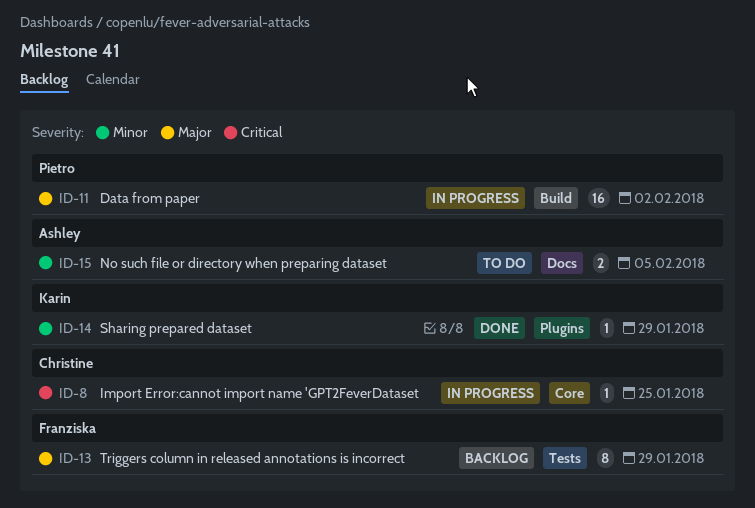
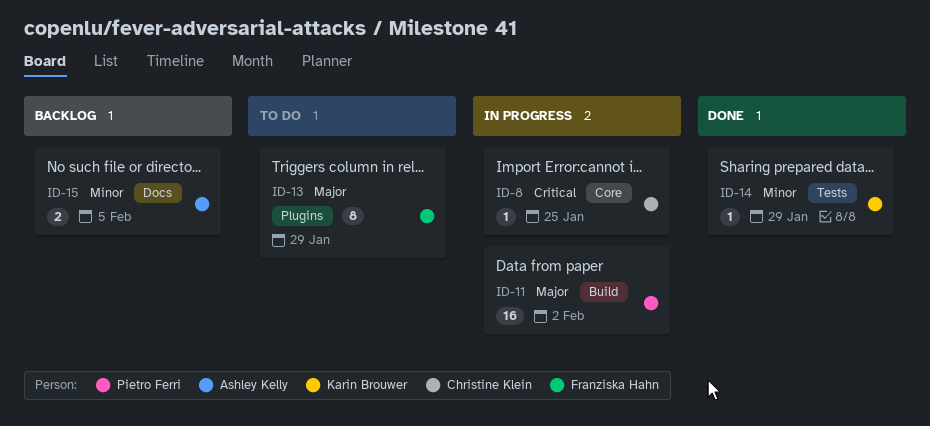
ID-13, status: Backlog -> To do
ID-13, label: Tests -> Plugins
ID-14, label: Plugins -> Tests
ID-15, status: To do -> Backlog

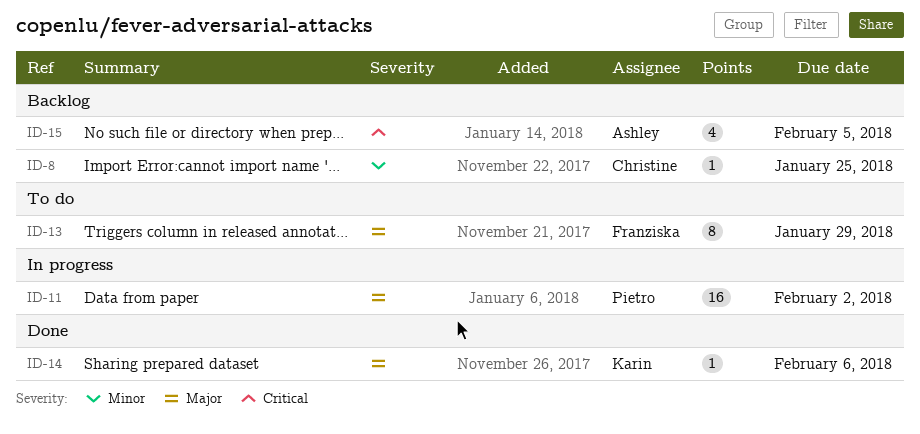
ID-8, status: In progress -> Backlog
ID-8, priority: Critical -> Minor
ID-14, priority: Minor -> Major
ID-14, due: Jan 29 -> Feb 6
ID-15, priority: Minor -> Critical
ID-15, estimate: 2 -> 4

